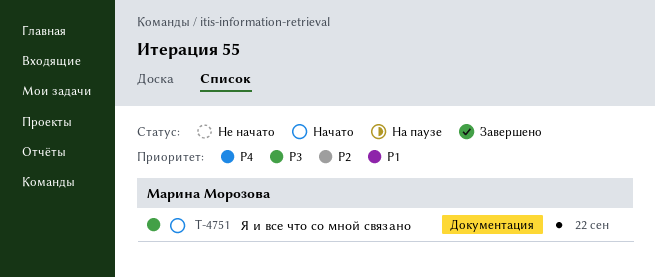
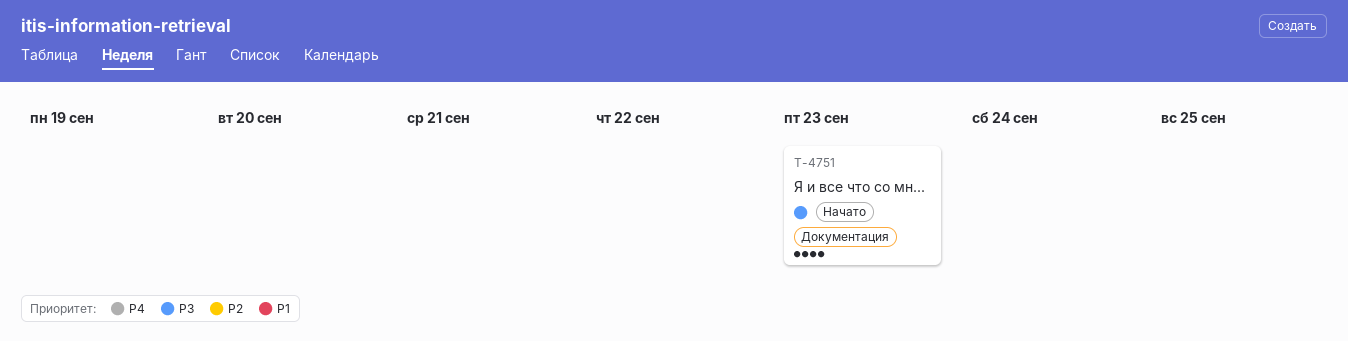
T-4751, estimate: 1 -> 4
T-4751, due: Sep 22 -> Sep 23

